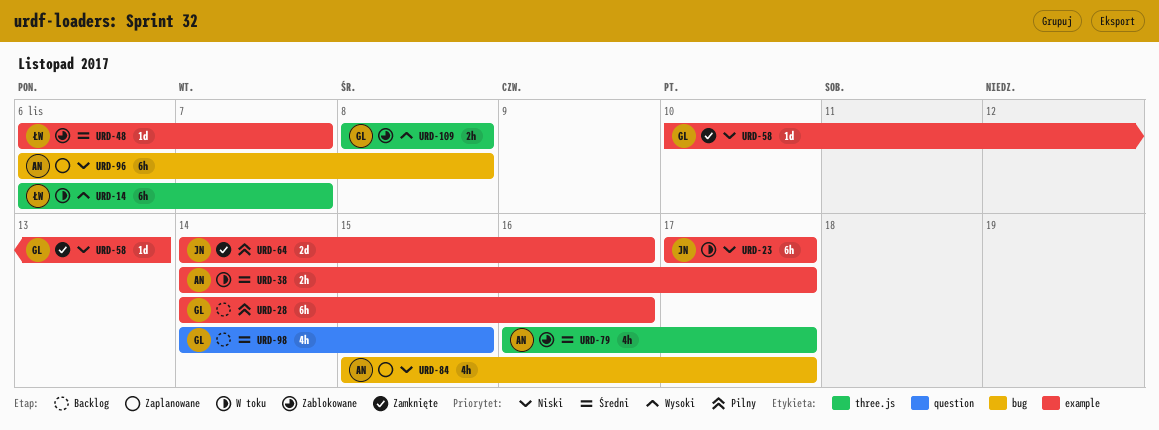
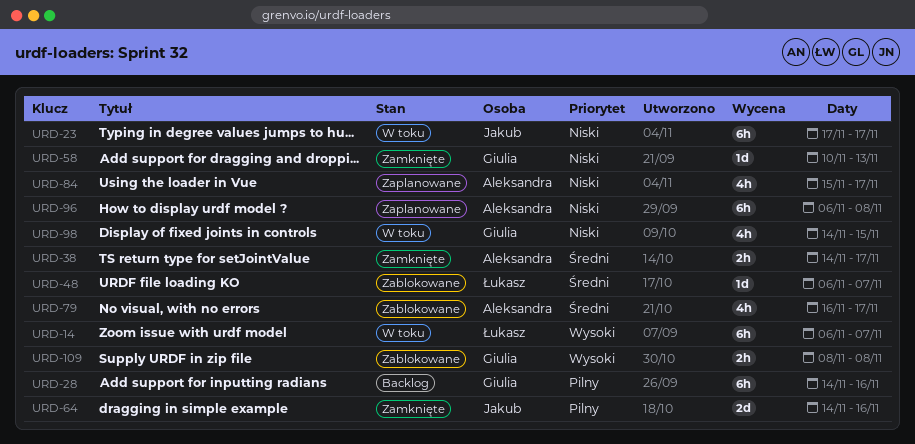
URD-38, status: W toku -> Zamknięte
URD-98, status: Backlog -> W toku
URD-98, priority: Średni -> Niski

